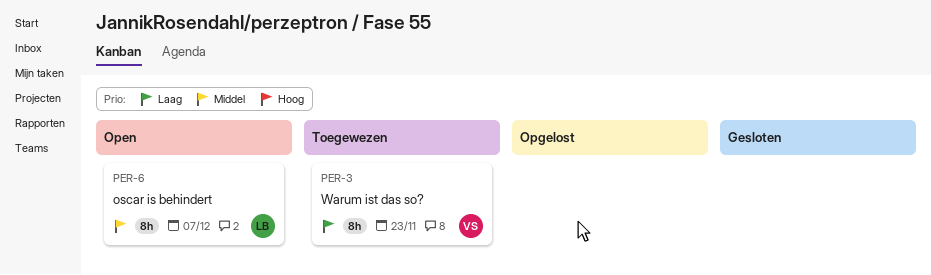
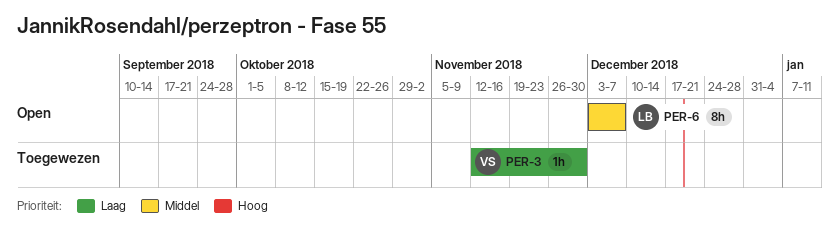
PER-3, estimate: 8h -> 1h
PER-3, due: Nov 23 -> Nov 30

